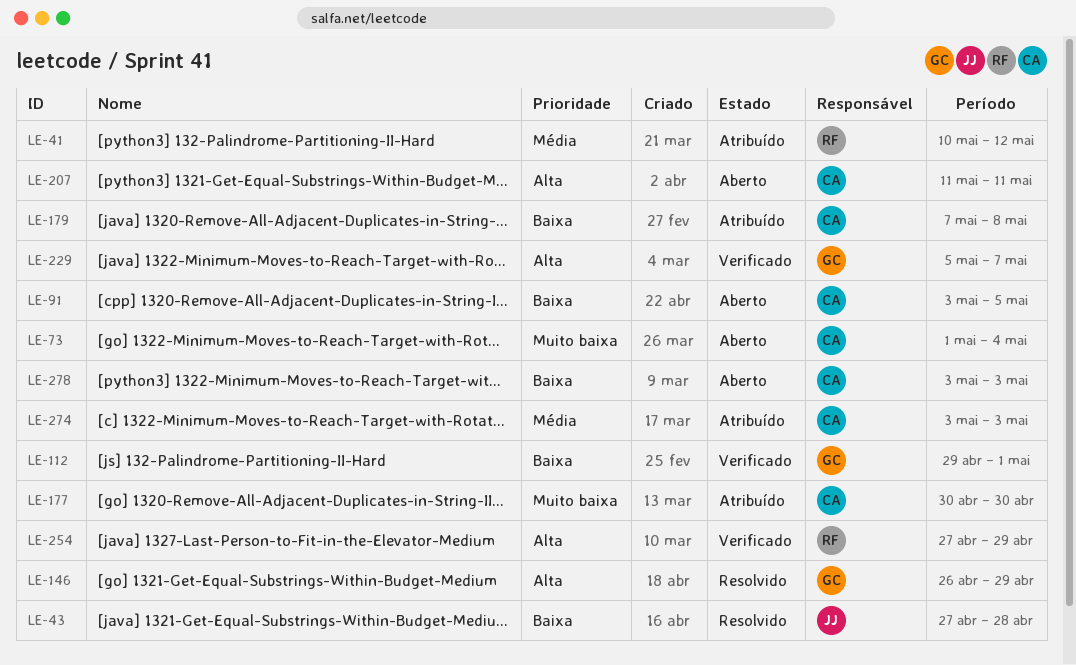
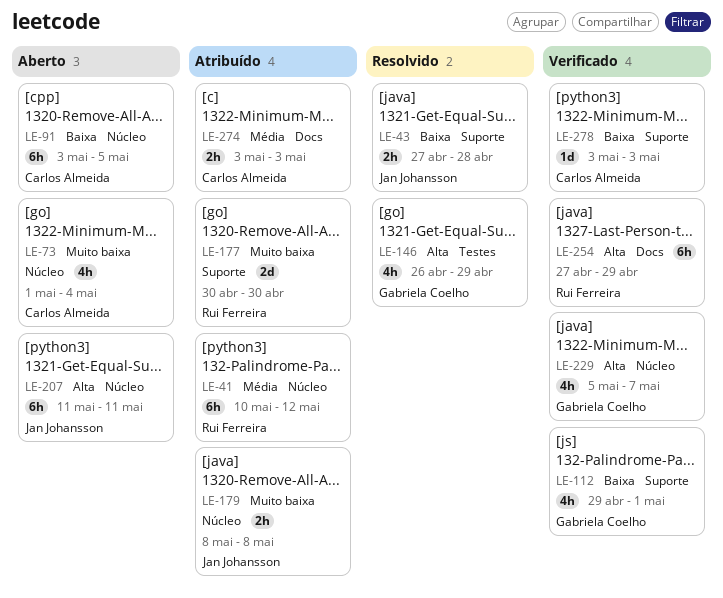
LE-177, owner: Carlos Almeida -> Rui Ferreira
LE-179, owner: Carlos Almeida -> Jan Johansson
LE-179, priority: Baixa -> Muito baixa
LE-179, start: May 7 -> May 8
LE-207, owner: Carlos Almeida -> Jan Johansson
LE-278, status: Aberto -> Verificado

